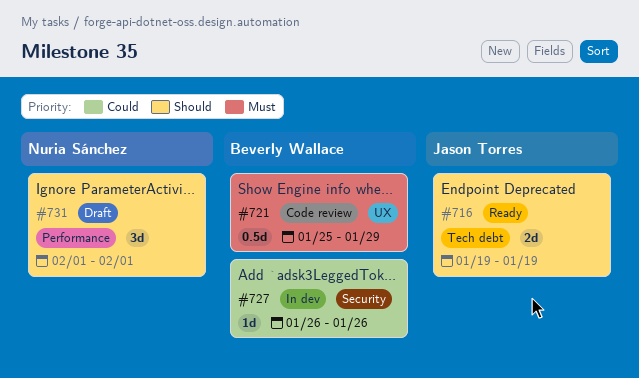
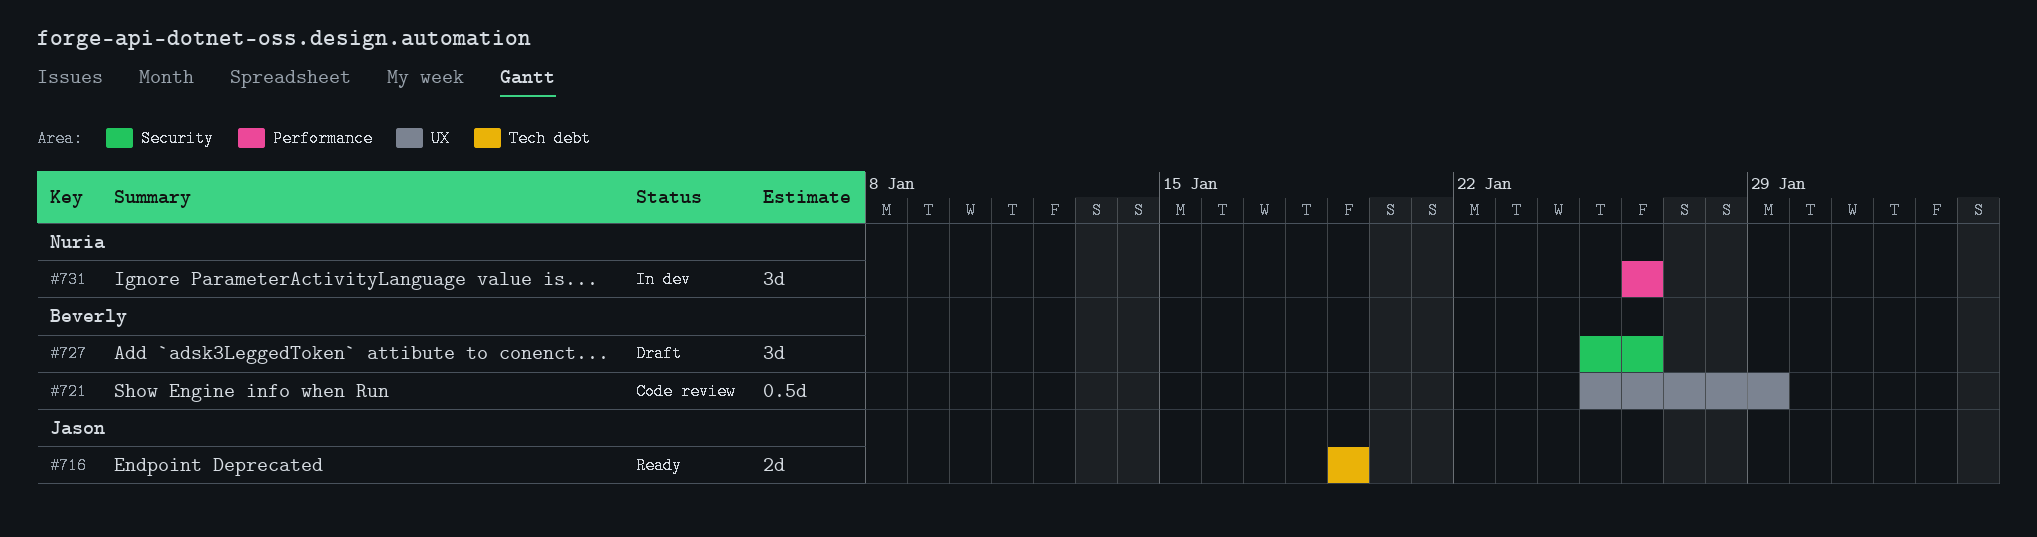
#727, status: In dev -> Draft
#727, estimate: 1d -> 3d
#727, start: Jan 26 -> Jan 25
#731, status: Draft -> In dev
#731, start: Feb 1 -> Jan 26
#731, due: Feb 1 -> Jan 26

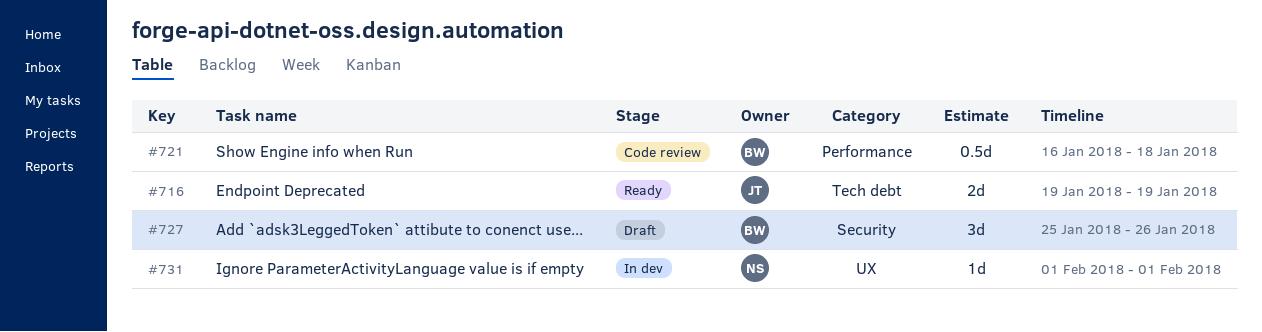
#721, label: UX -> Performance
#721, start: Jan 25 -> Jan 16
#721, due: Jan 29 -> Jan 18
#731, label: Performance -> UX
#731, estimate: 3d -> 1d
#731, start: Jan 26 -> Feb 1
#731, due: Jan 26 -> Feb 1

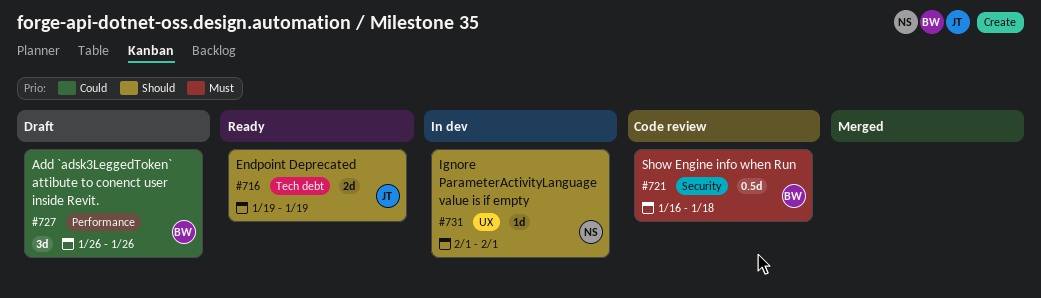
#721, label: Performance -> Security
#727, label: Security -> Performance
#727, start: Jan 25 -> Jan 26

